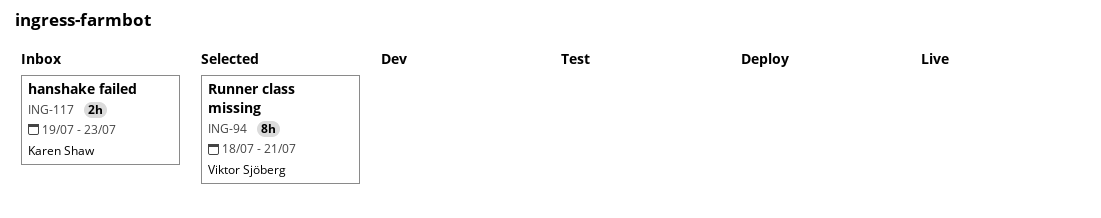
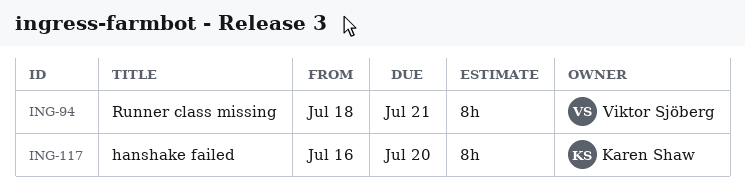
ING-117, estimate: 2h -> 8h
ING-117, start: Jul 19 -> Jul 16
ING-117, due: Jul 23 -> Jul 20

